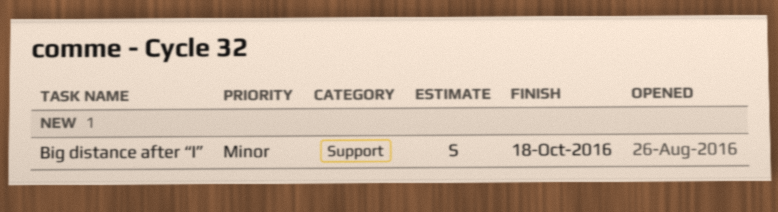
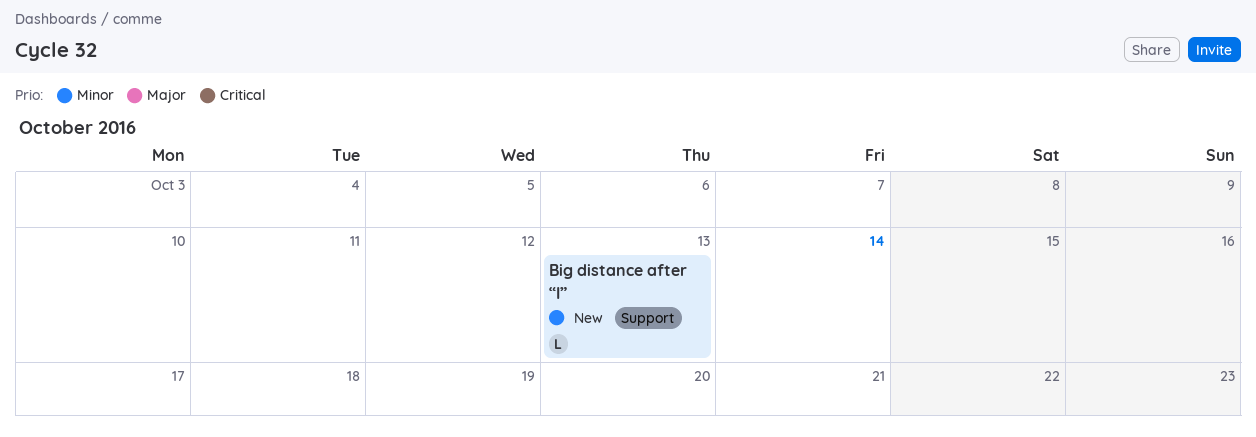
Big distance after “I”, estimate: S -> L
Big distance after “I”, due: Oct 18 -> Oct 13

